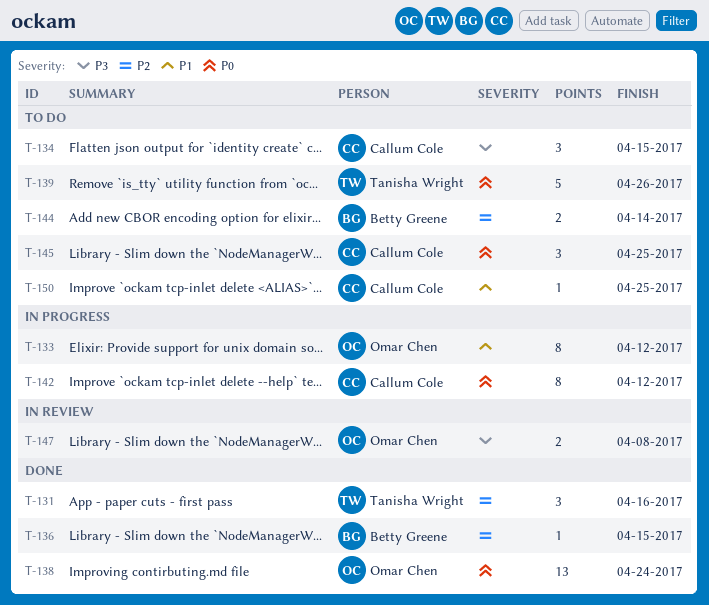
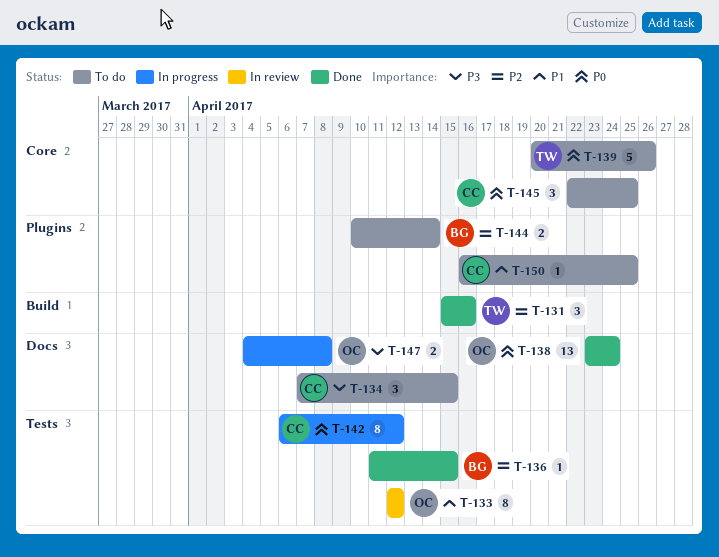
T-133, status: In progress -> In review
T-147, status: In review -> In progress

